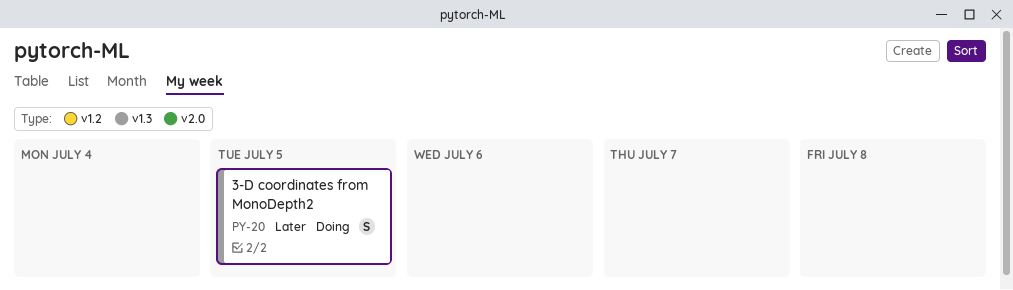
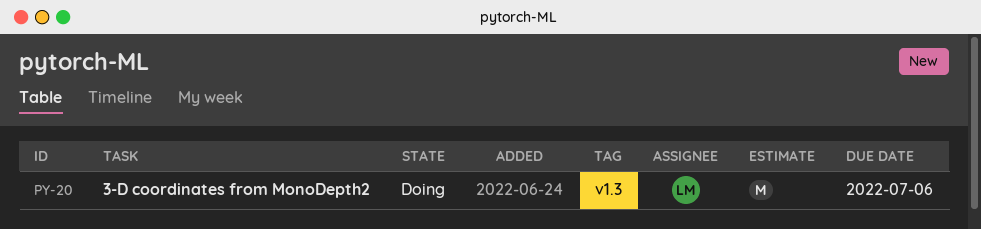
PY-20, estimate: S -> M
PY-20, due: Jul 5 -> Jul 6

